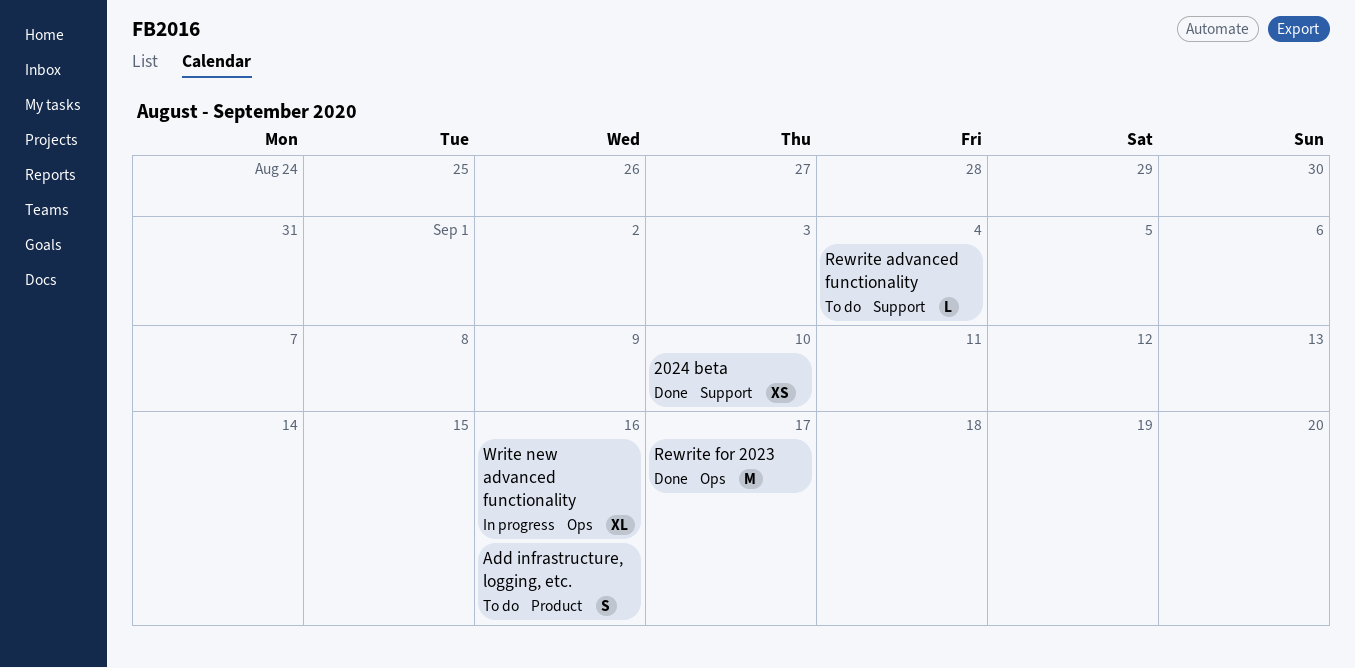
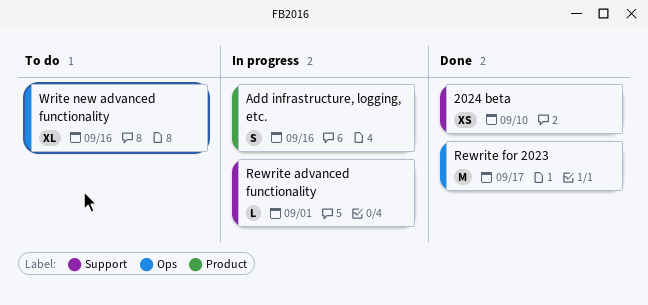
Add infrastructure, logging, etc., status: To do -> In progress
Rewrite advanced functionality, status: To do -> In progress
Rewrite advanced functionality, due: Sep 4 -> Sep 1
Write new advanced functionality, status: In progress -> To do

